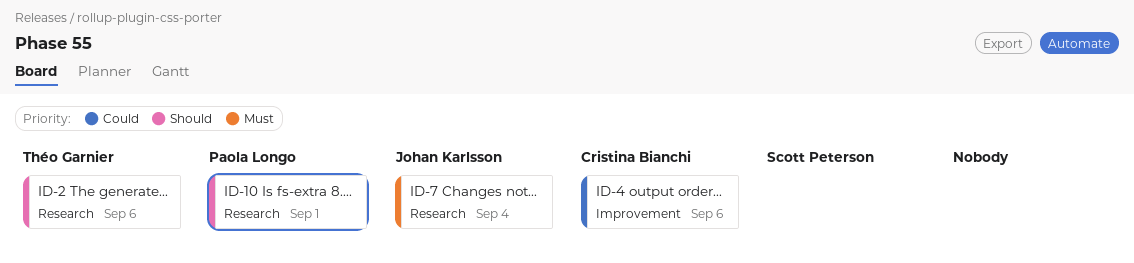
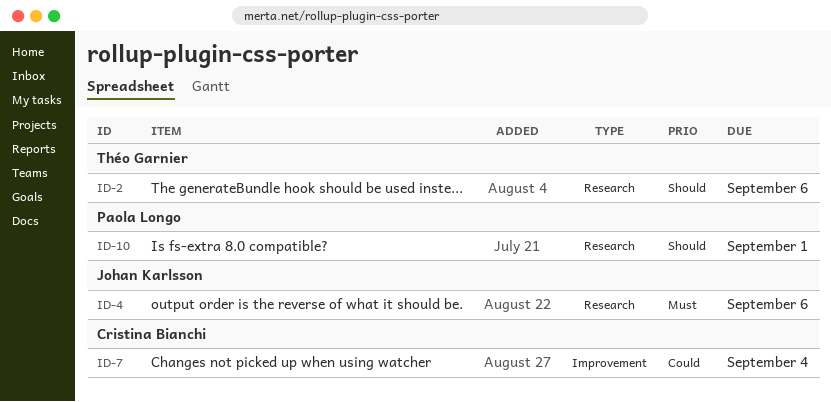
ID-4, owner: Cristina Bianchi -> Johan Karlsson
ID-4, priority: Could -> Must
ID-4, label: Improvement -> Research
ID-7, owner: Johan Karlsson -> Cristina Bianchi
ID-7, priority: Must -> Could
ID-7, label: Research -> Improvement

